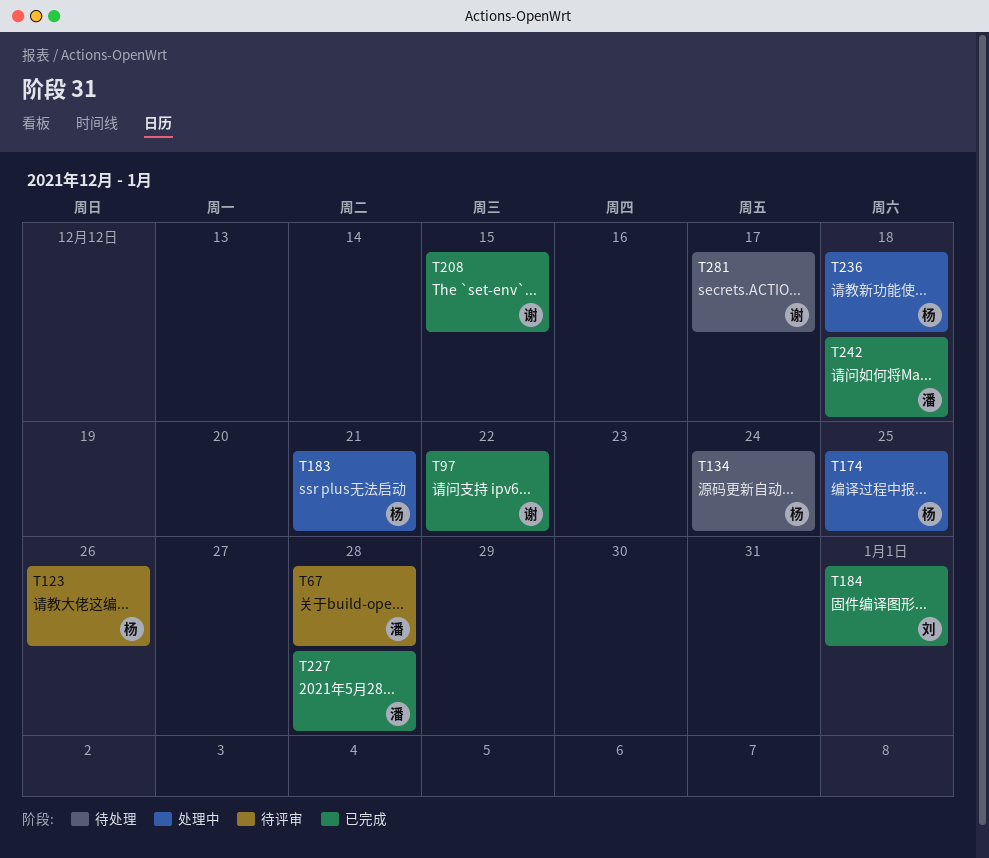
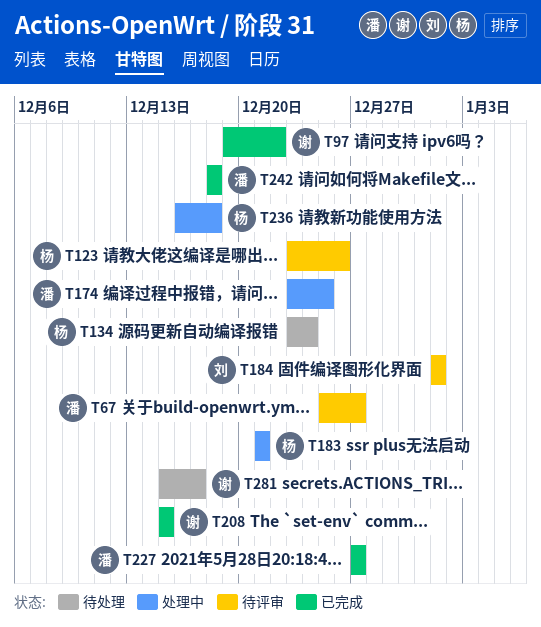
T67, due: Dec 28 -> Dec 27
T174, owner: 杨 -> 潘
T184, status: 已完成 -> 待评审
T227, due: Dec 28 -> Dec 27

